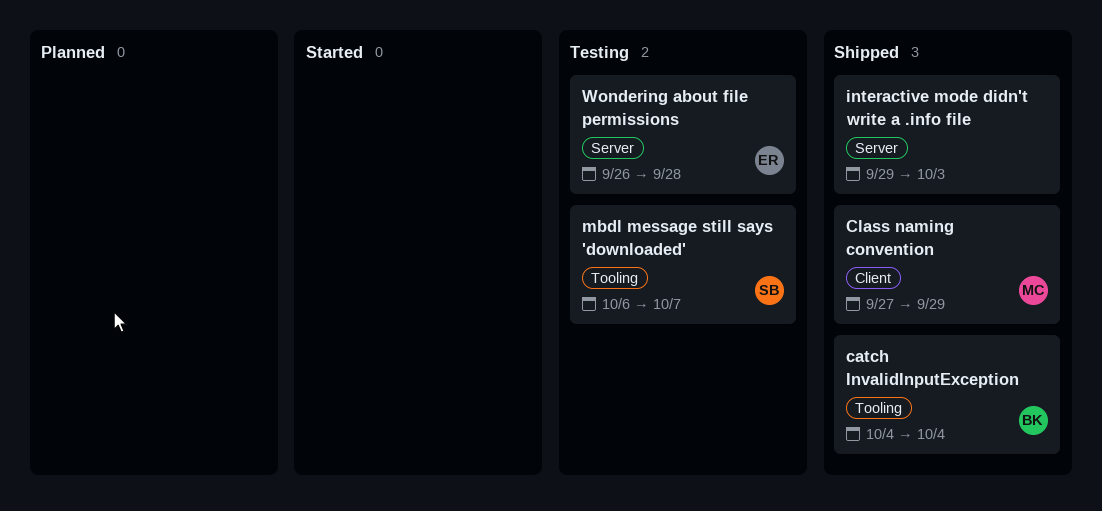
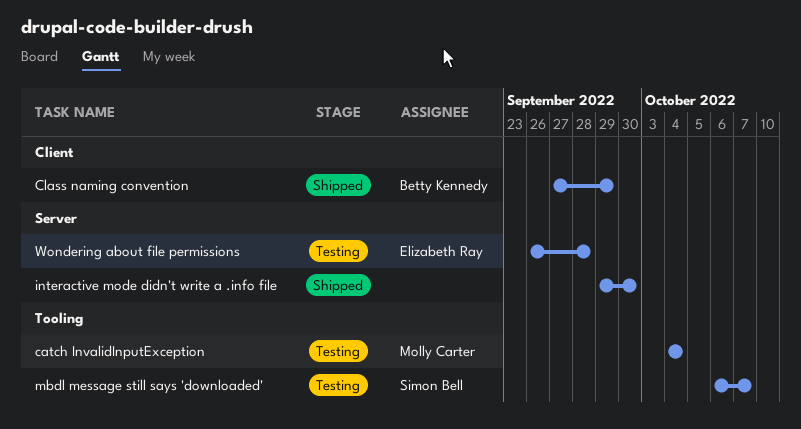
catch InvalidInputException, status: Shipped -> Testing
catch InvalidInputException, owner: Betty Kennedy -> Molly Carter
Class naming convention, owner: Molly Carter -> Betty Kennedy
interactive mode didn't write a .info file, due: Oct 3 -> Sep 30

